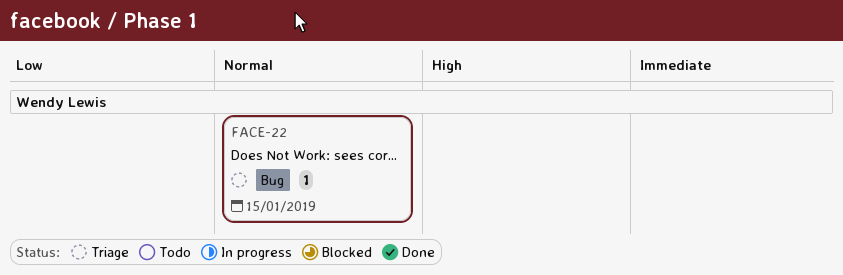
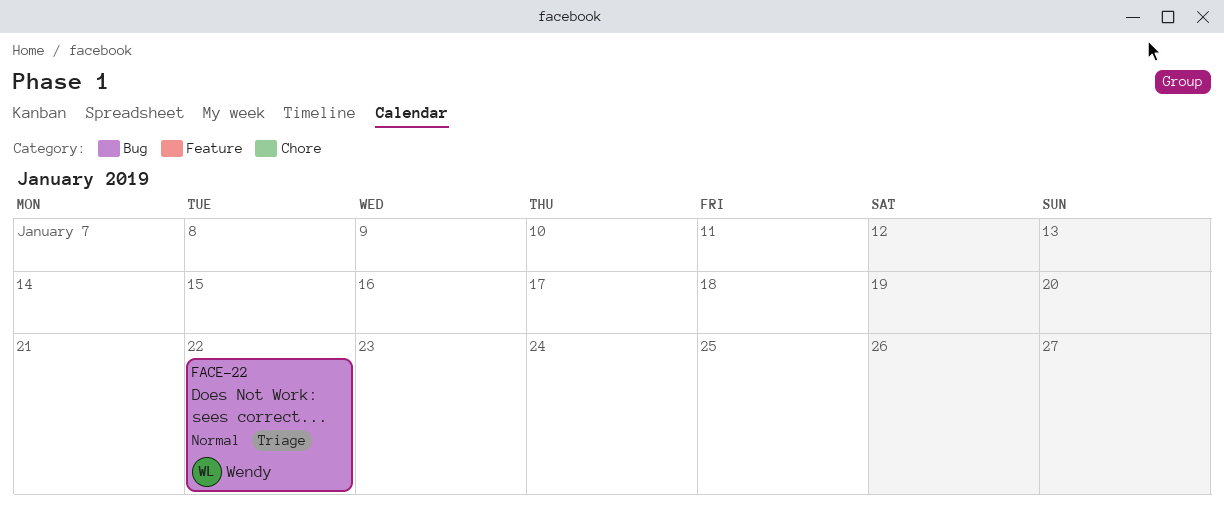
FACE-22, due: Jan 15 -> Jan 22

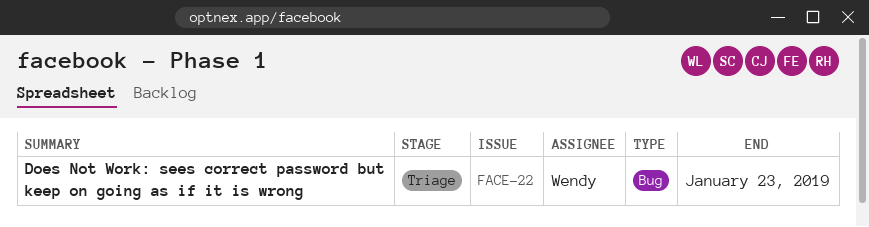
FACE-22, due: Jan 22 -> Jan 23

